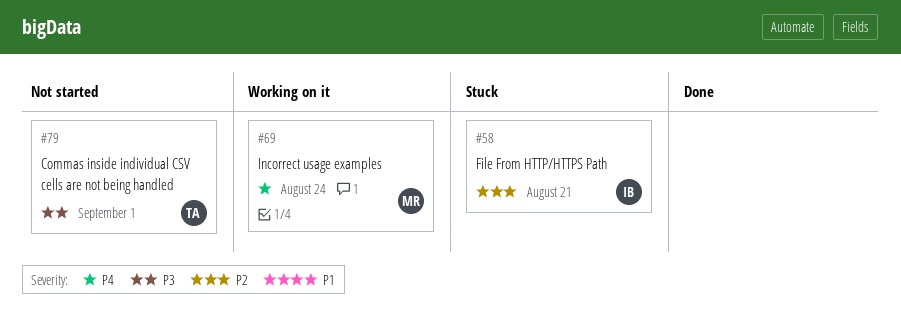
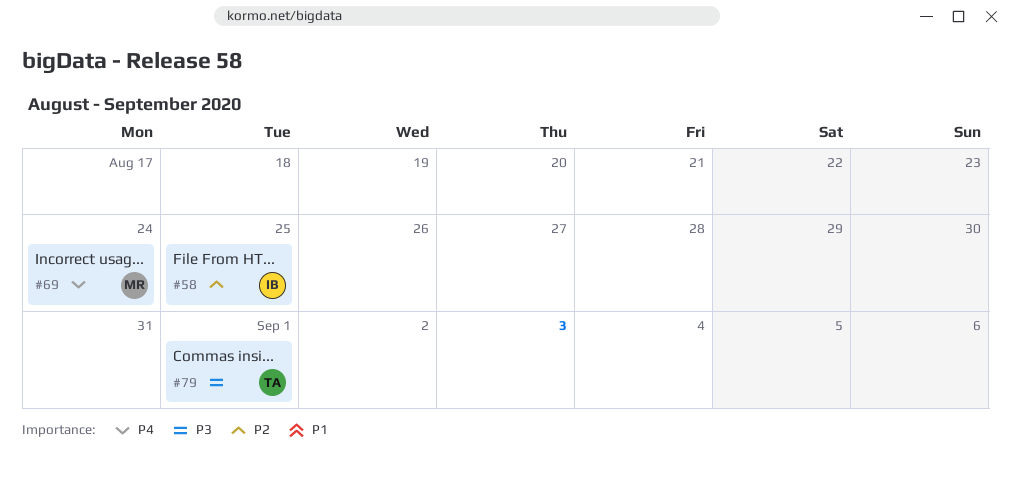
#58, due: Aug 21 -> Aug 25

